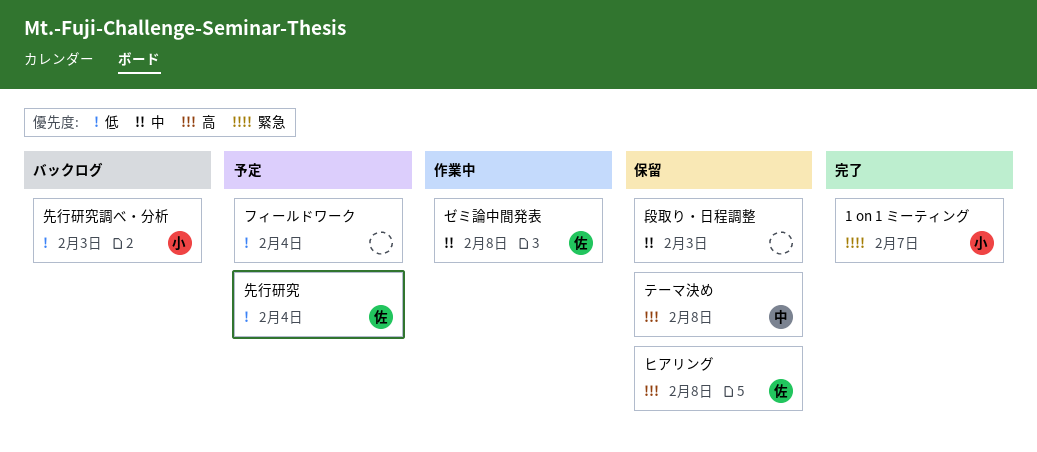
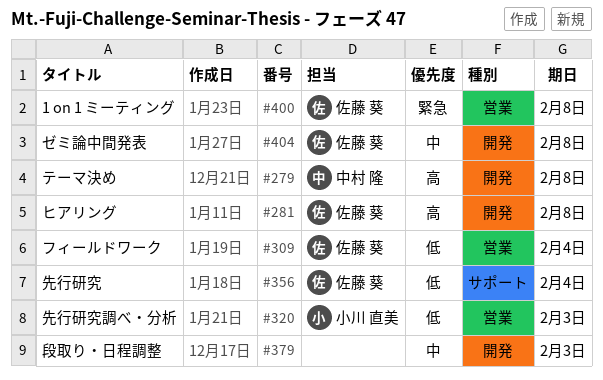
1 on 1 ミーティング, owner: 小川 直美 -> 佐藤 葵
1 on 1 ミーティング, due: Feb 7 -> Feb 8
フィールドワーク, owner: none -> 佐藤 葵

